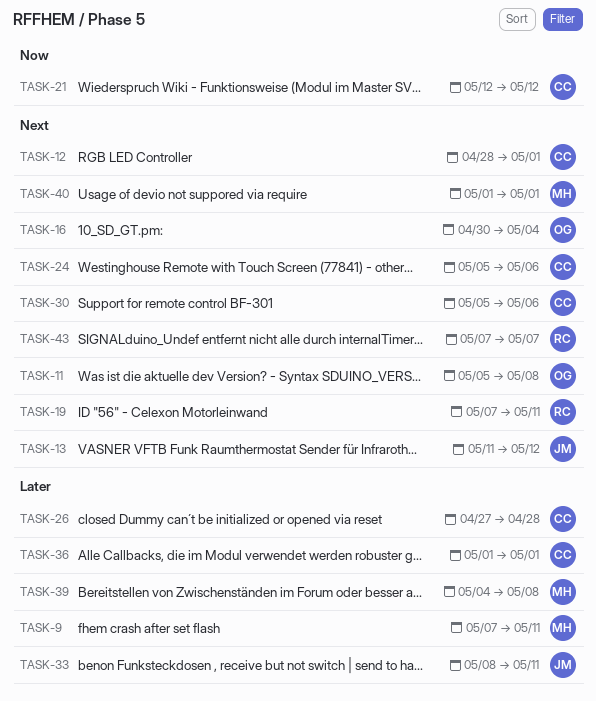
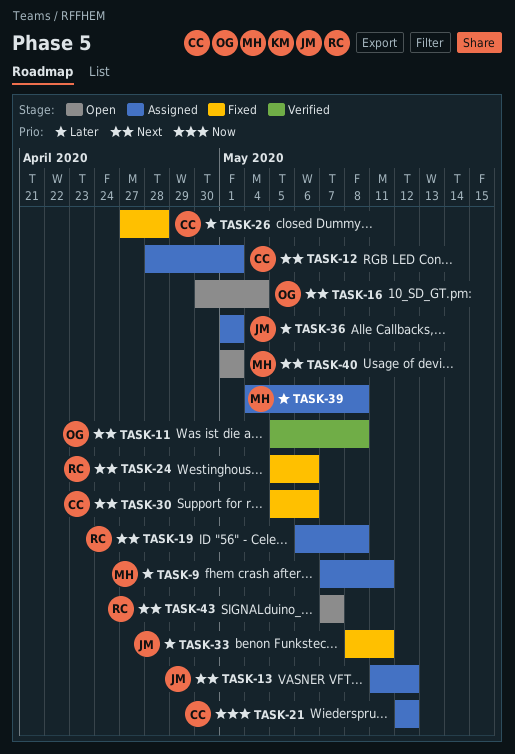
TASK-19, start: May 7 -> May 6
TASK-19, due: May 11 -> May 8
TASK-24, owner: CC -> RC
TASK-36, owner: CC -> JM

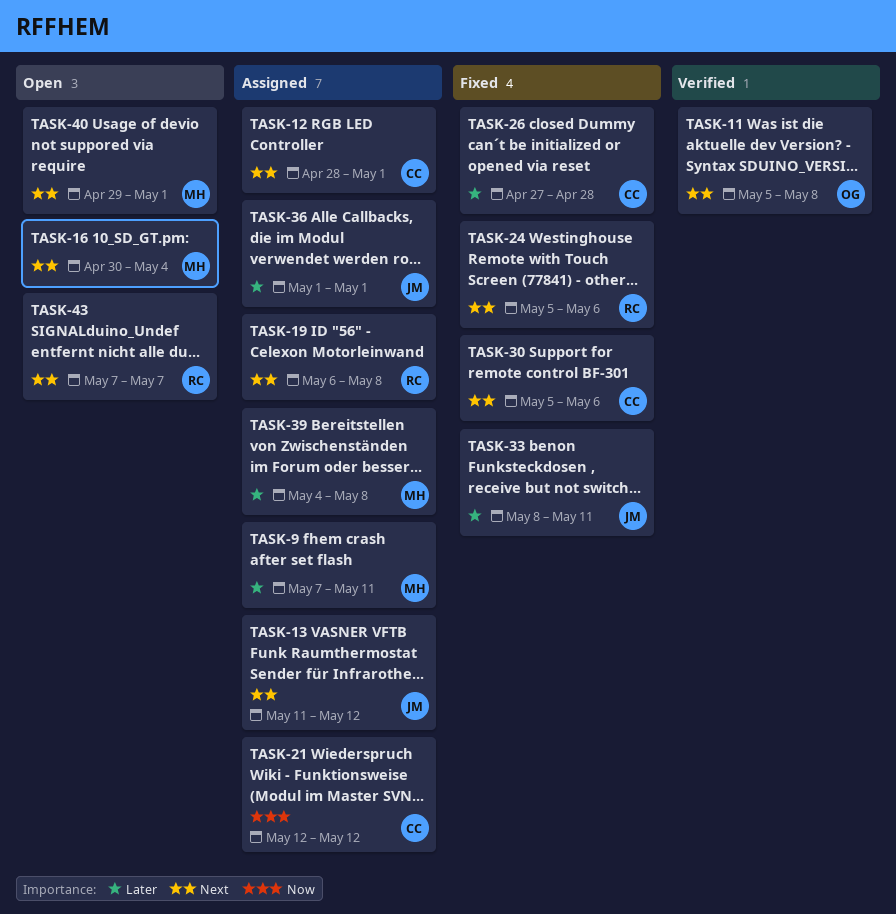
TASK-16, owner: OG -> MH
TASK-40, start: May 1 -> Apr 29

